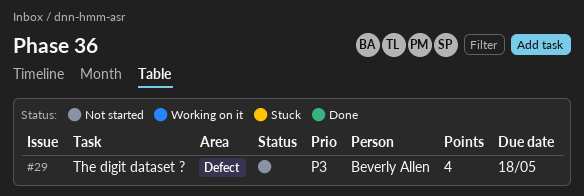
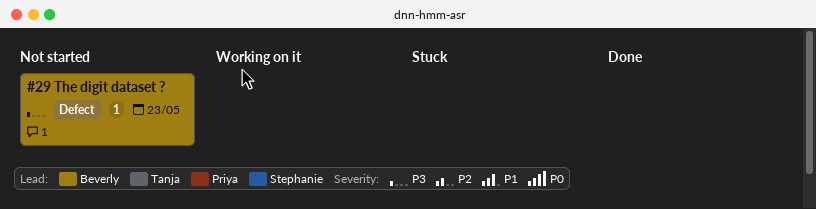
#29, estimate: 4 -> 1
#29, due: May 18 -> May 23

